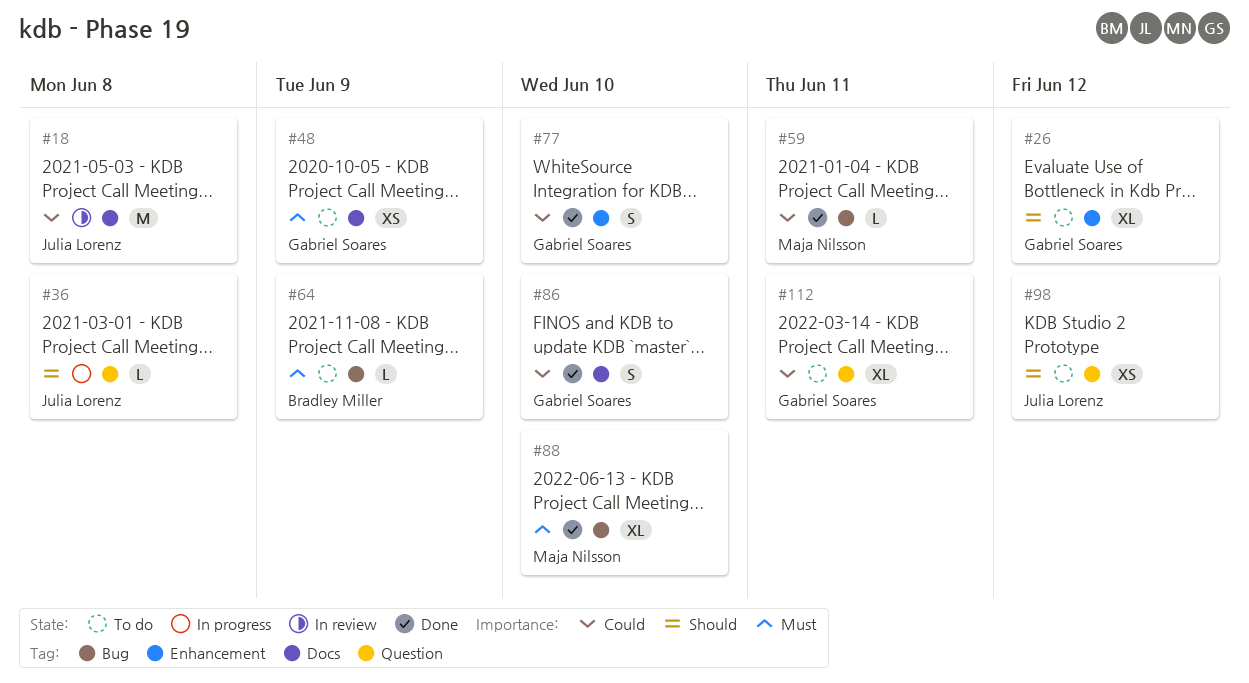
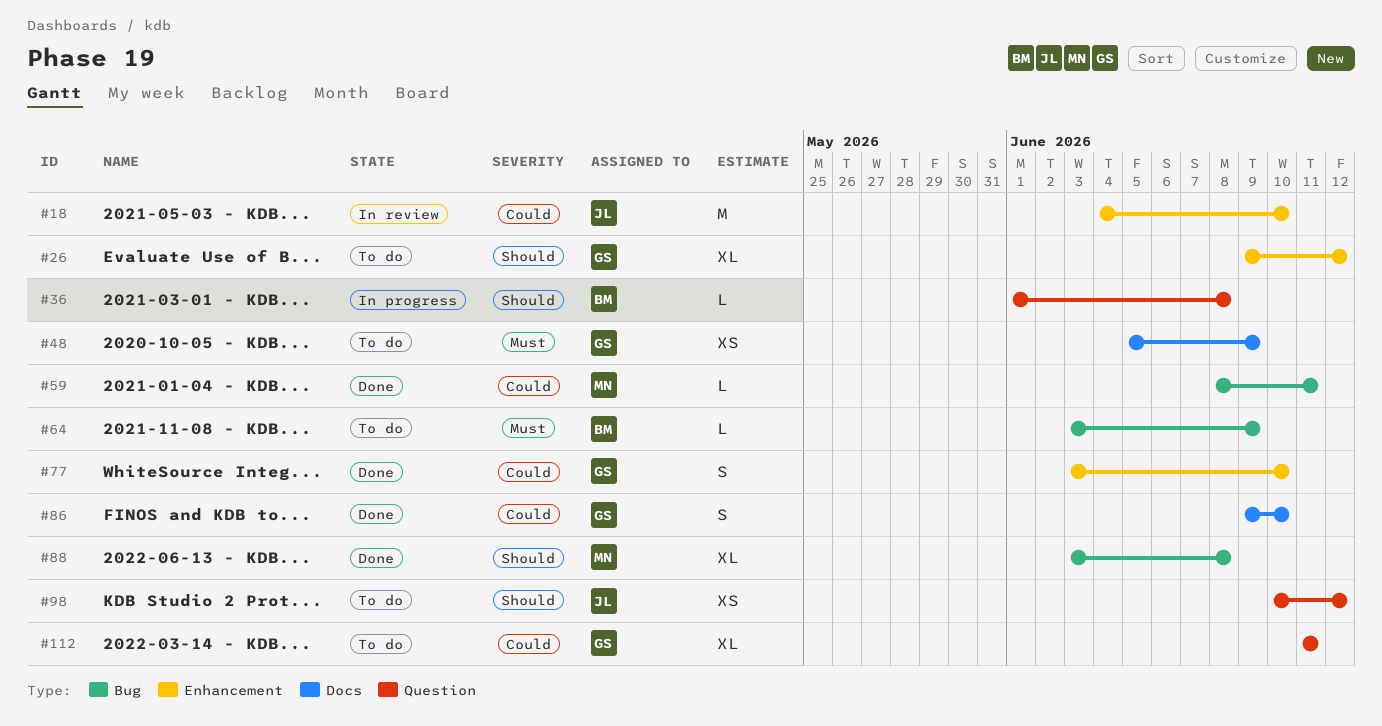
#18, label: Docs -> Enhancement
#18, due: Jun 8 -> Jun 10
#36, owner: Julia Lorenz -> Bradley Miller
#88, priority: Must -> Should
#88, due: Jun 10 -> Jun 8

